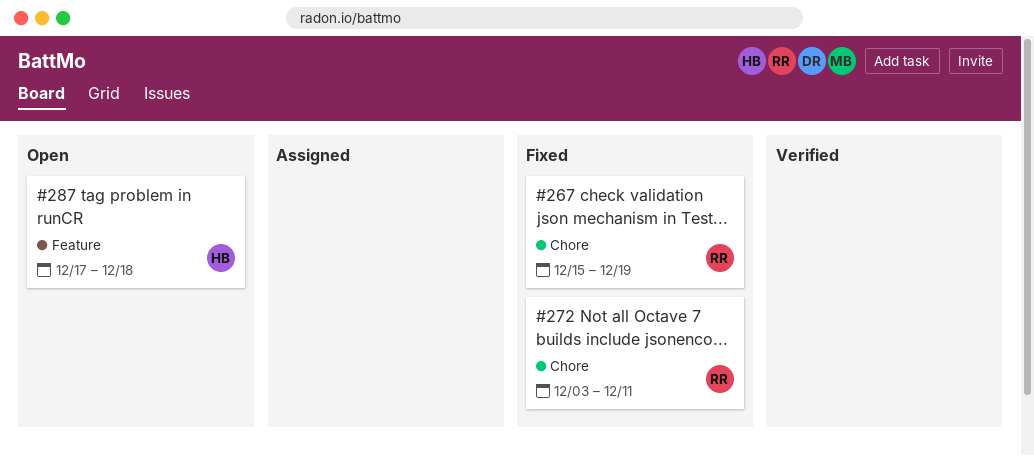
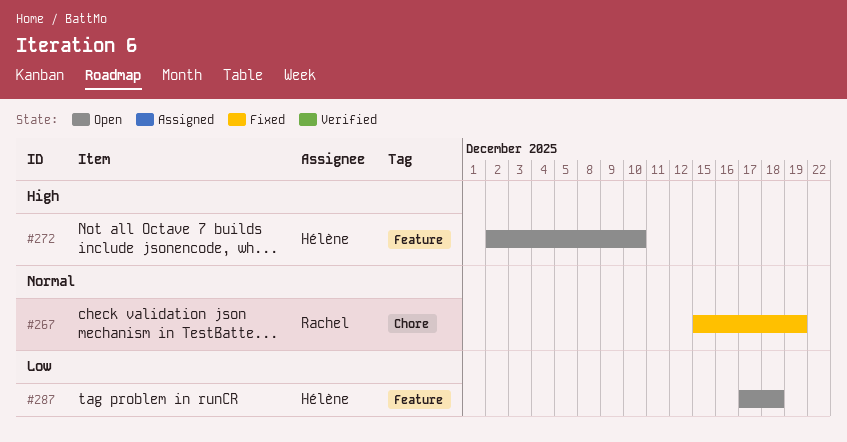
#272, status: Fixed -> Open
#272, owner: Rachel -> Hélène
#272, label: Chore -> Feature
#272, start: Dec 3 -> Dec 2
#272, due: Dec 11 -> Dec 10

